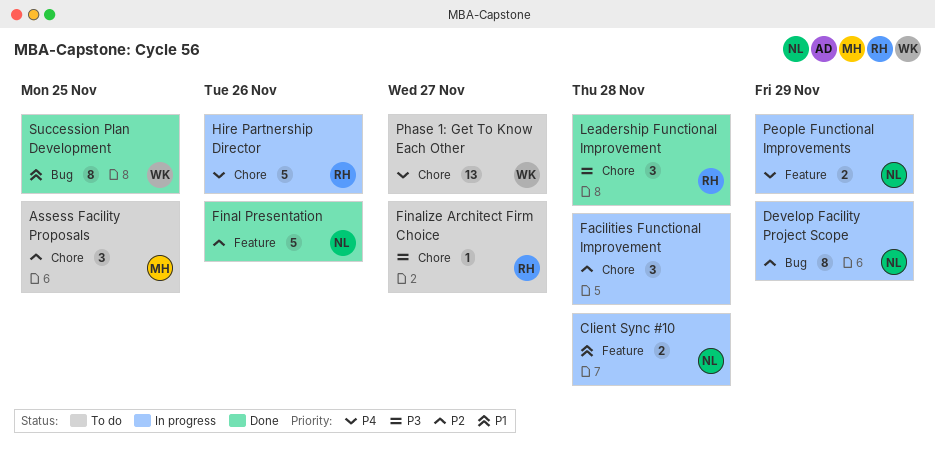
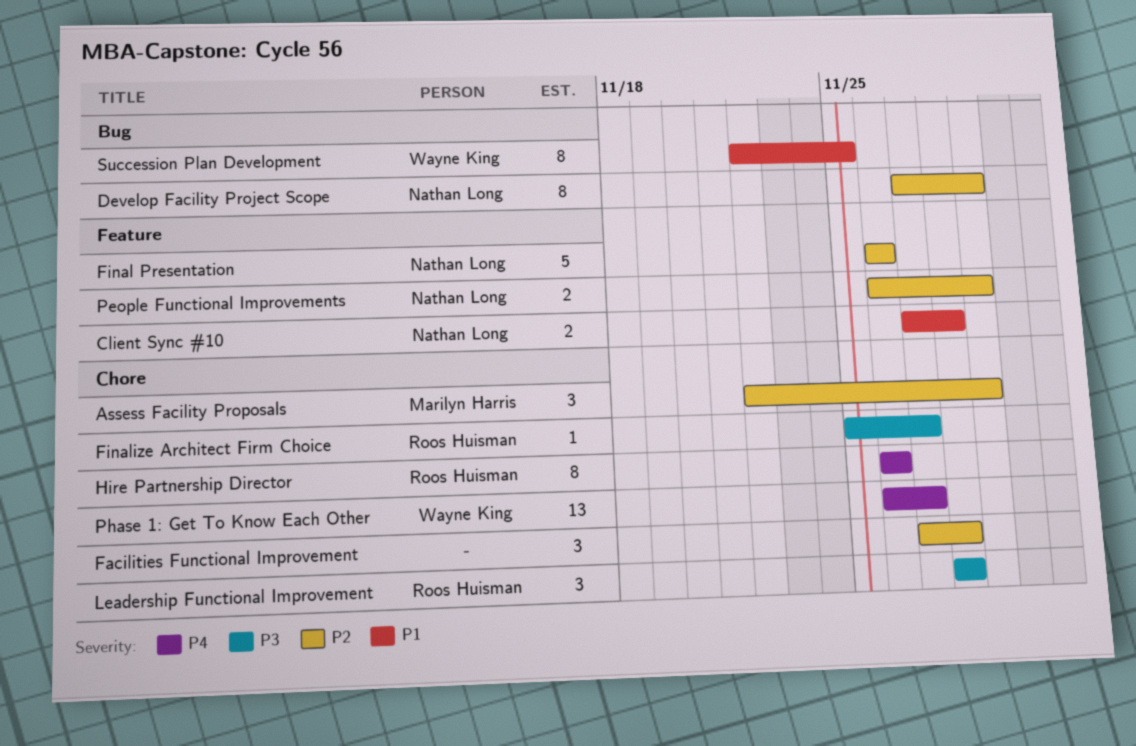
Assess Facility Proposals, due: Nov 25 -> Nov 29
Hire Partnership Director, estimate: 5 -> 8
People Functional Improvements, priority: P4 -> P2

